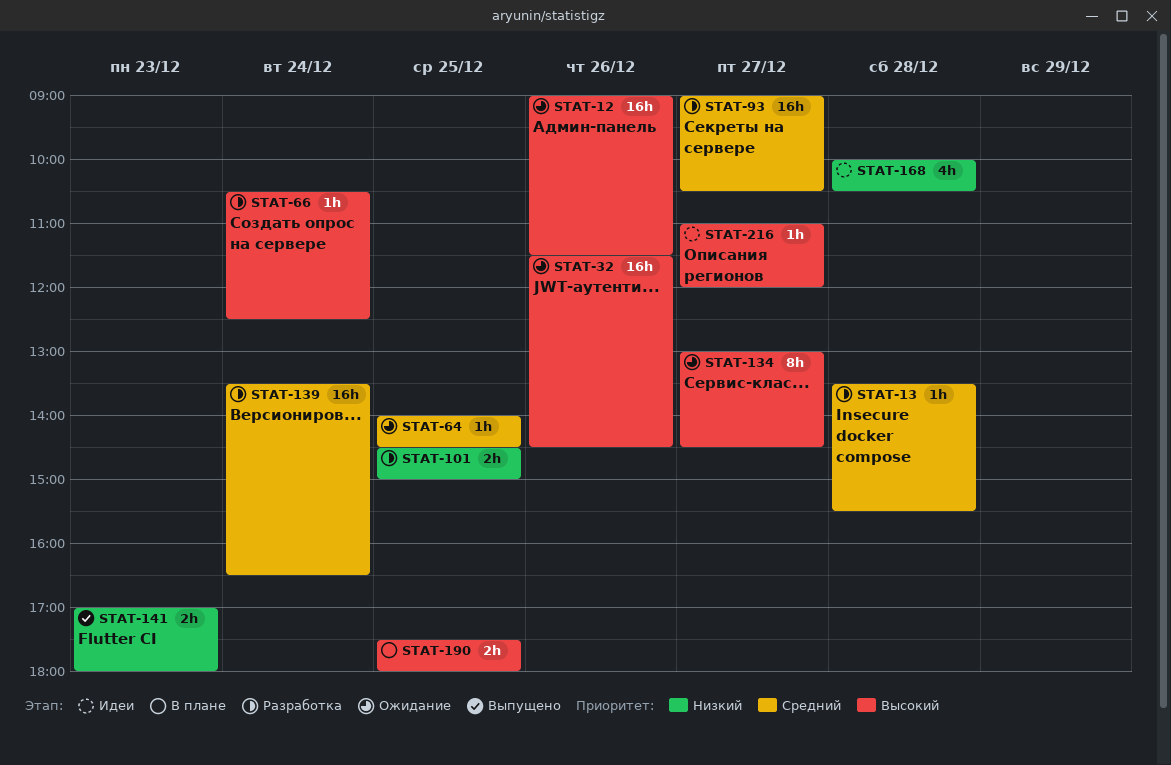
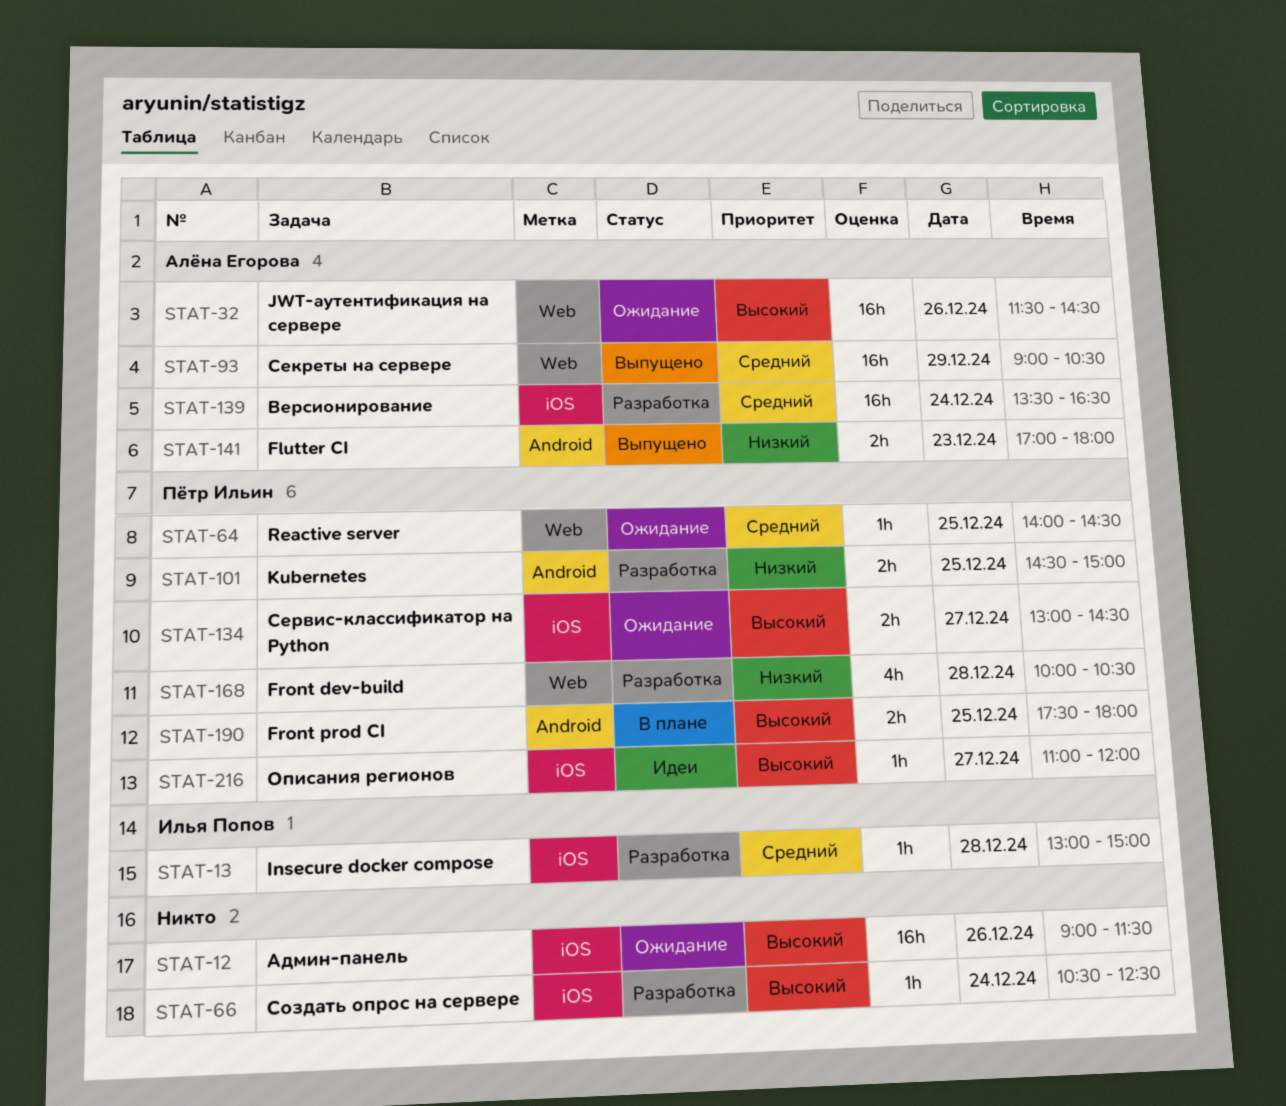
STAT-13, begins: 13:30 -> 13:00
STAT-13, ends: 15:30 -> 15:00
STAT-93, status: Разработка -> Выпущено
STAT-93, day: Dec 27 -> Dec 29
STAT-134, estimate: 8h -> 2h
STAT-168, status: Идеи -> Разработка

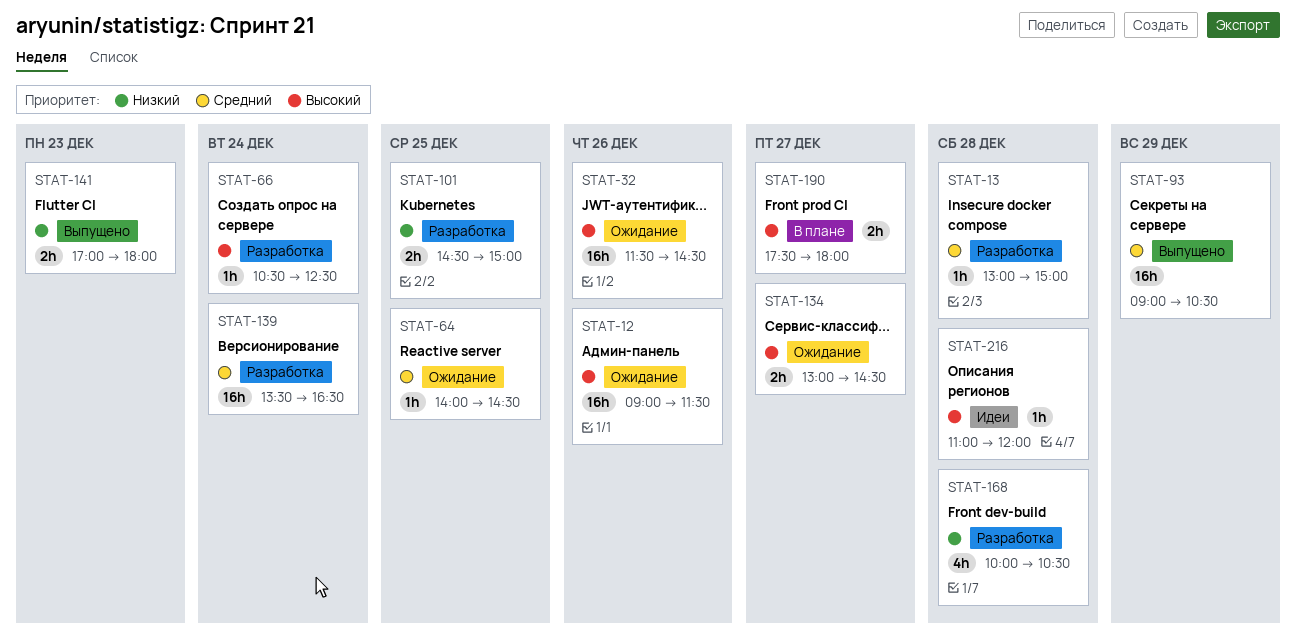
STAT-190, day: Dec 25 -> Dec 27
STAT-216, day: Dec 27 -> Dec 28

